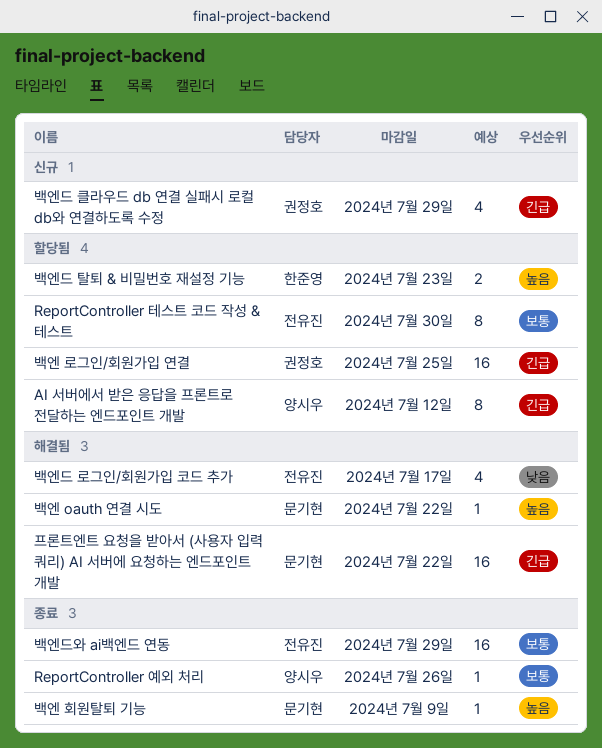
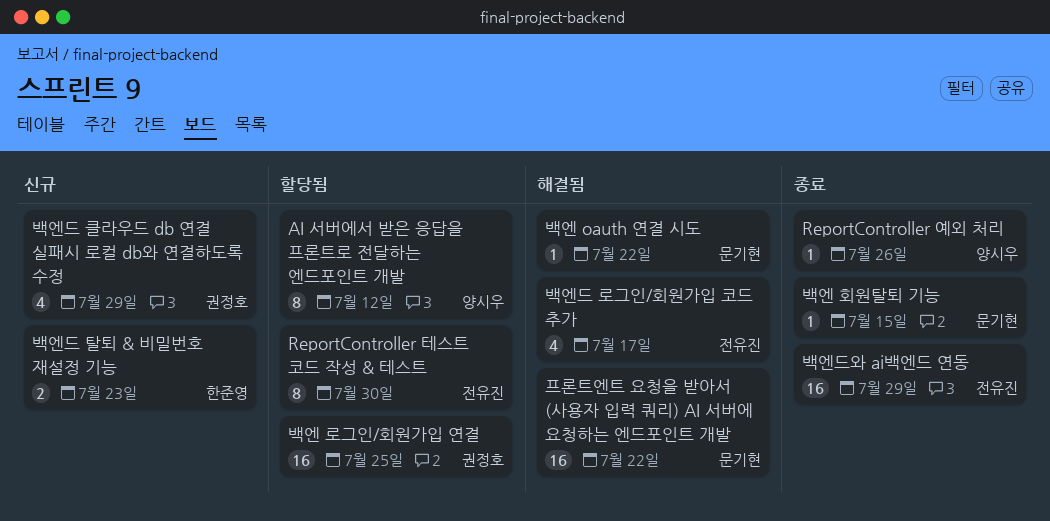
백엔 회원탈퇴 기능, due: Jul 9 -> Jul 15
백엔드 탈퇴 & 비밀번호 재설정 기능, status: 할당됨 -> 신규

